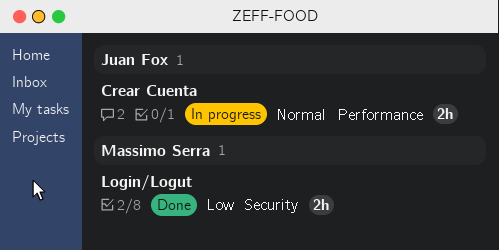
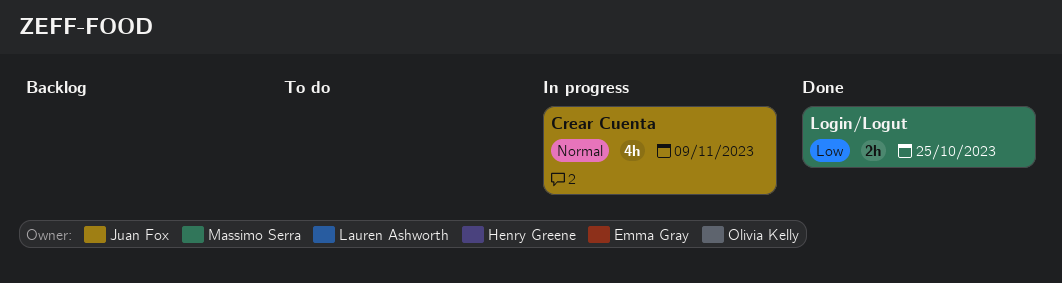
Crear Cuenta, estimate: 2h -> 4h

